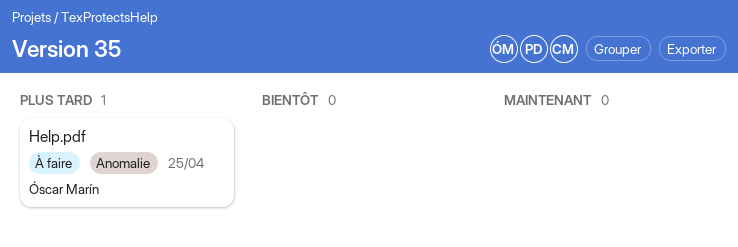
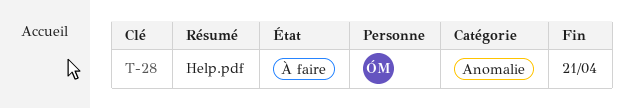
Help.pdf, due: Apr 25 -> Apr 21

